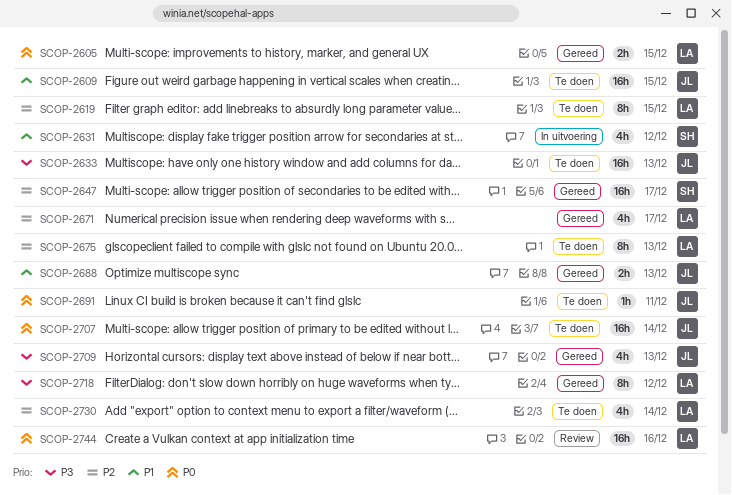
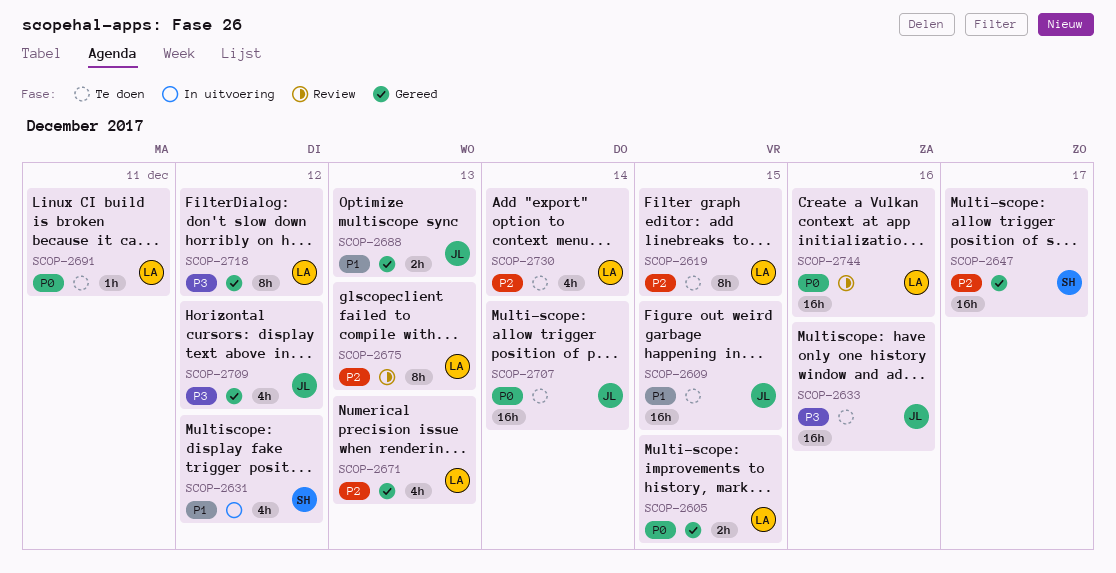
SCOP-2633, due: Dec 13 -> Dec 16
SCOP-2671, due: Dec 17 -> Dec 13
SCOP-2675, status: Te doen -> Review
SCOP-2691, owner: JL -> LA
SCOP-2709, due: Dec 13 -> Dec 12

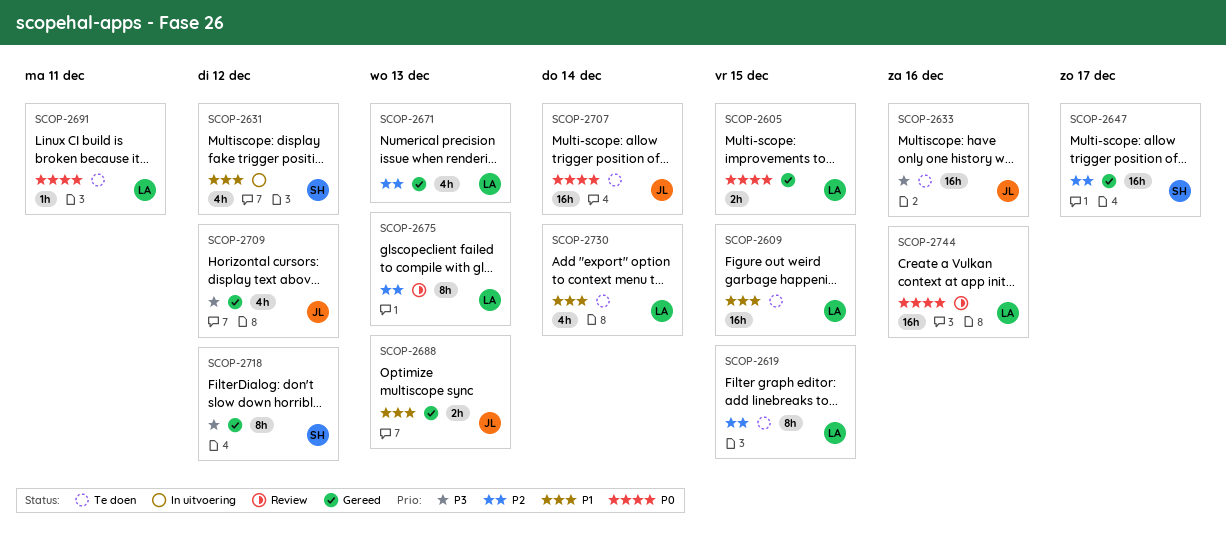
SCOP-2609, owner: JL -> LA
SCOP-2718, owner: LA -> SH
SCOP-2730, priority: P2 -> P1

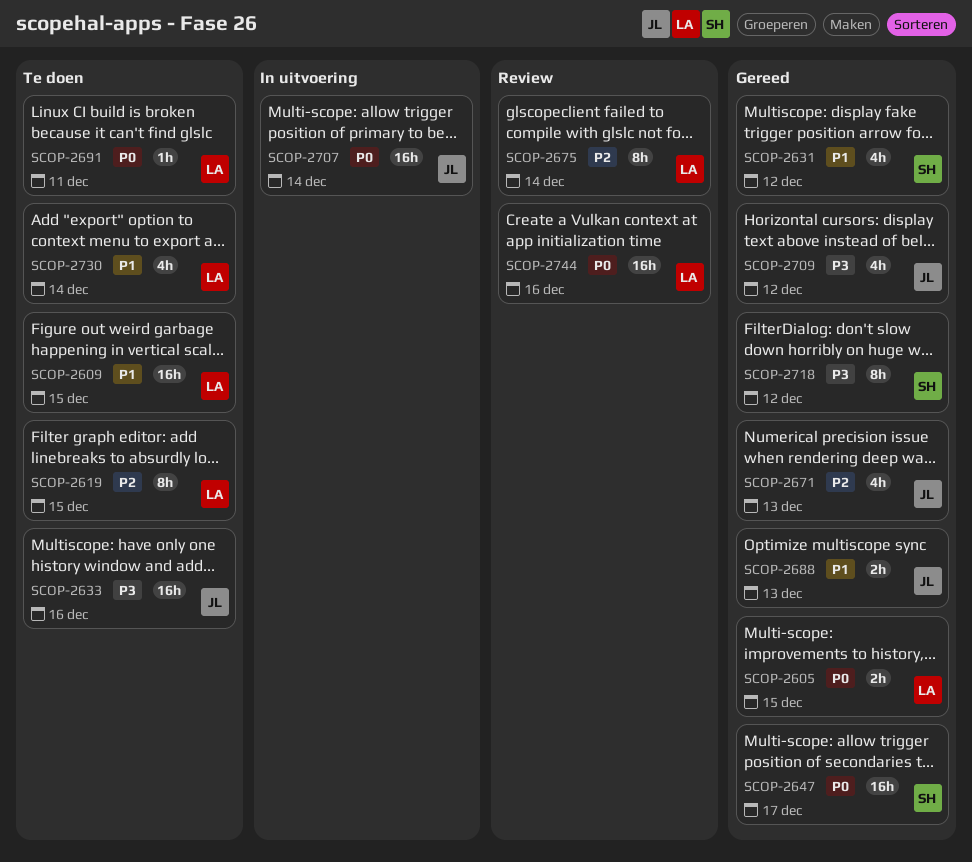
SCOP-2631, status: In uitvoering -> Gereed
SCOP-2647, priority: P2 -> P0
SCOP-2671, owner: LA -> JL
SCOP-2675, due: Dec 13 -> Dec 14
SCOP-2707, status: Te doen -> In uitvoering

